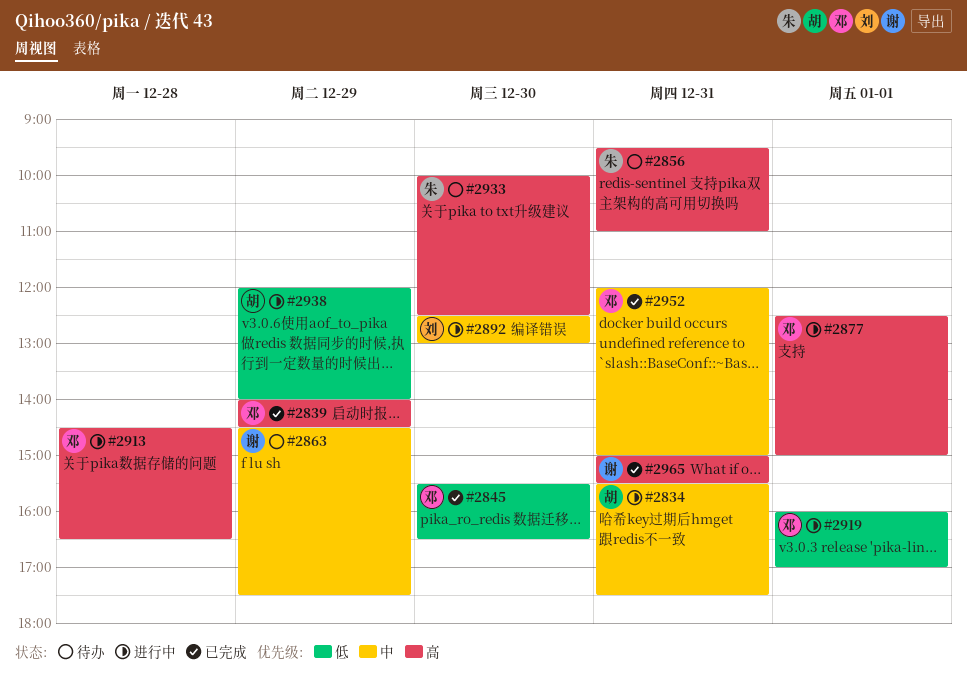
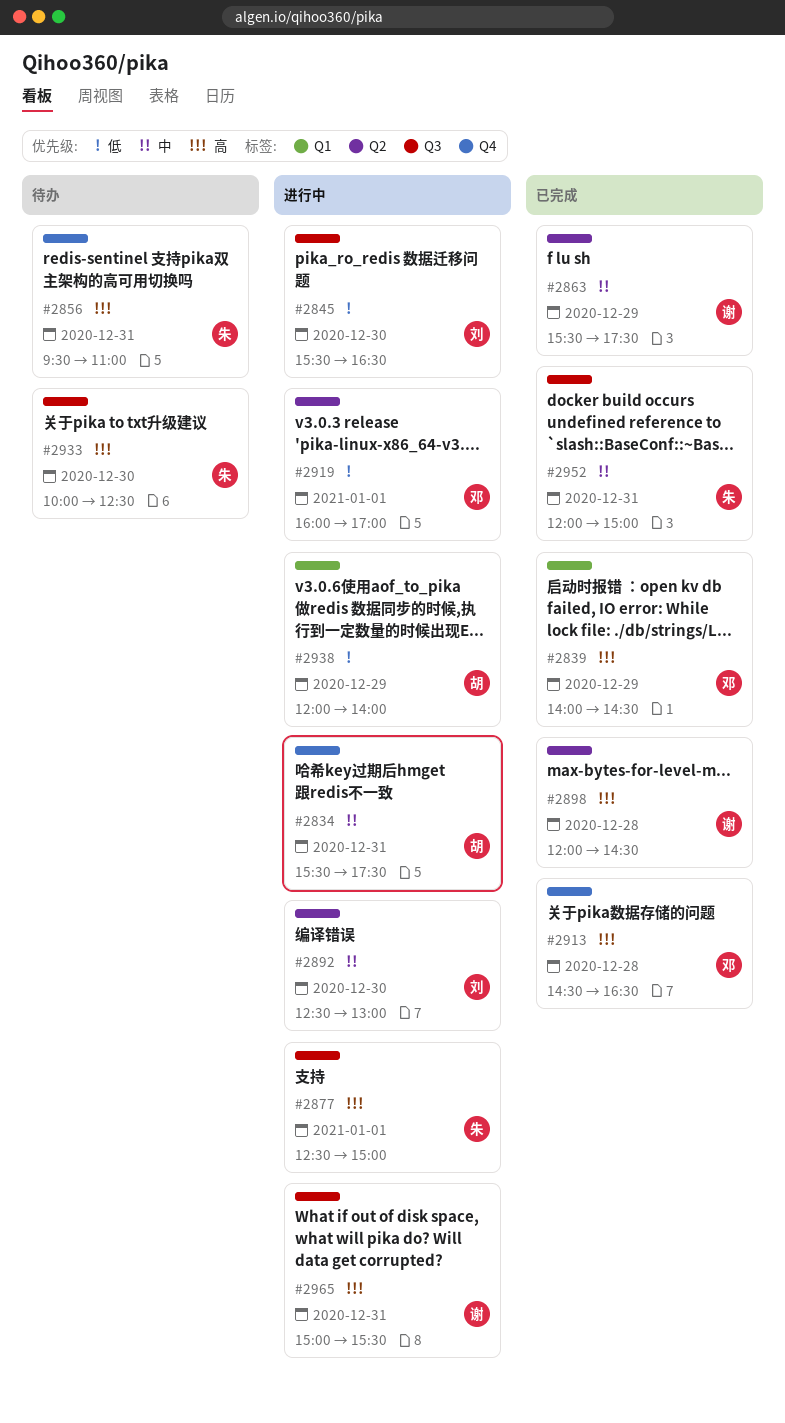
#2845, status: 已完成 -> 进行中
#2845, owner: 邓 -> 刘
#2863, status: 待办 -> 已完成
#2863, begins: 14:30 -> 15:30
#2877, owner: 邓 -> 朱
#2898: none -> present
#2913, status: 进行中 -> 已完成
#2952, owner: 邓 -> 朱
#2965, status: 已完成 -> 进行中

